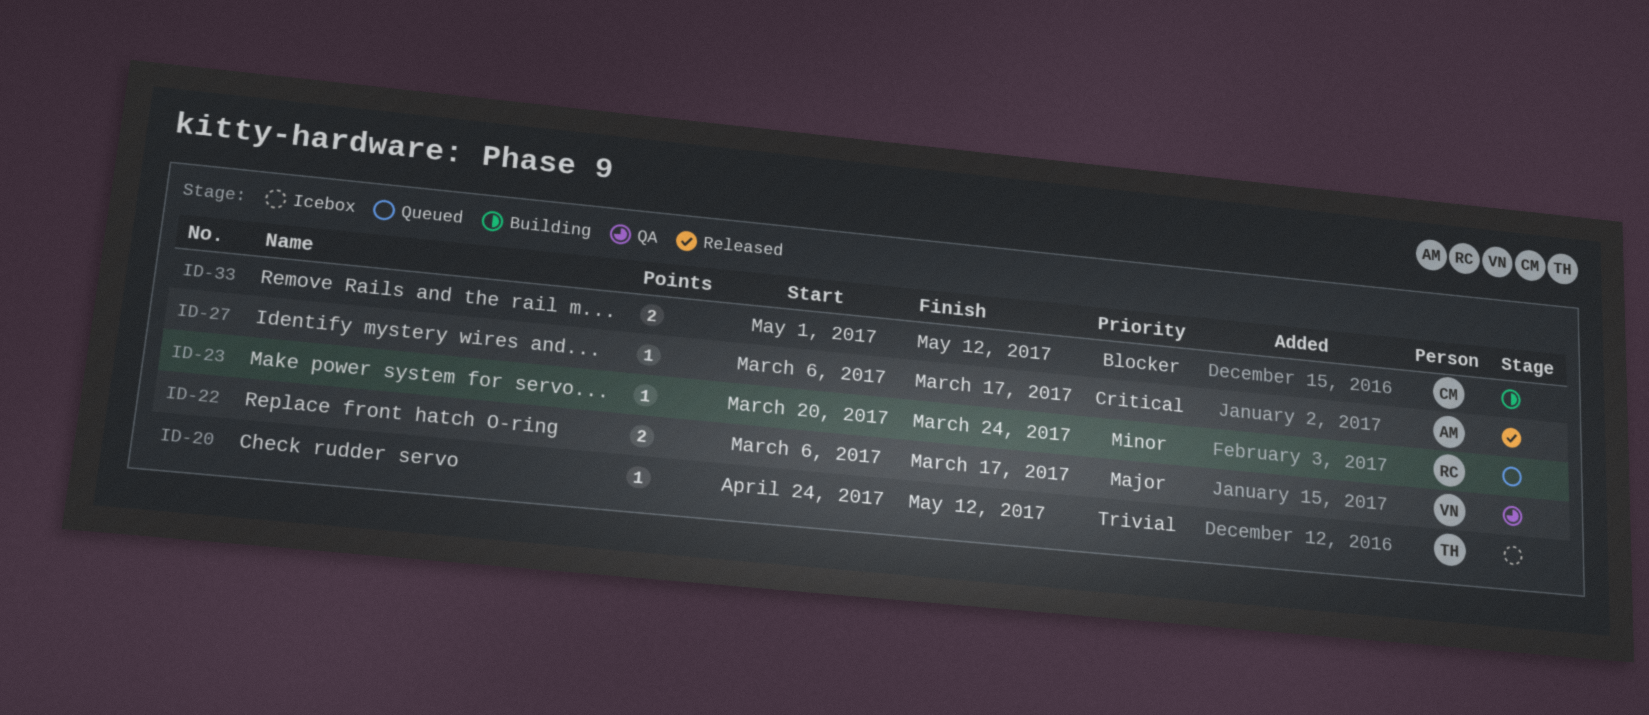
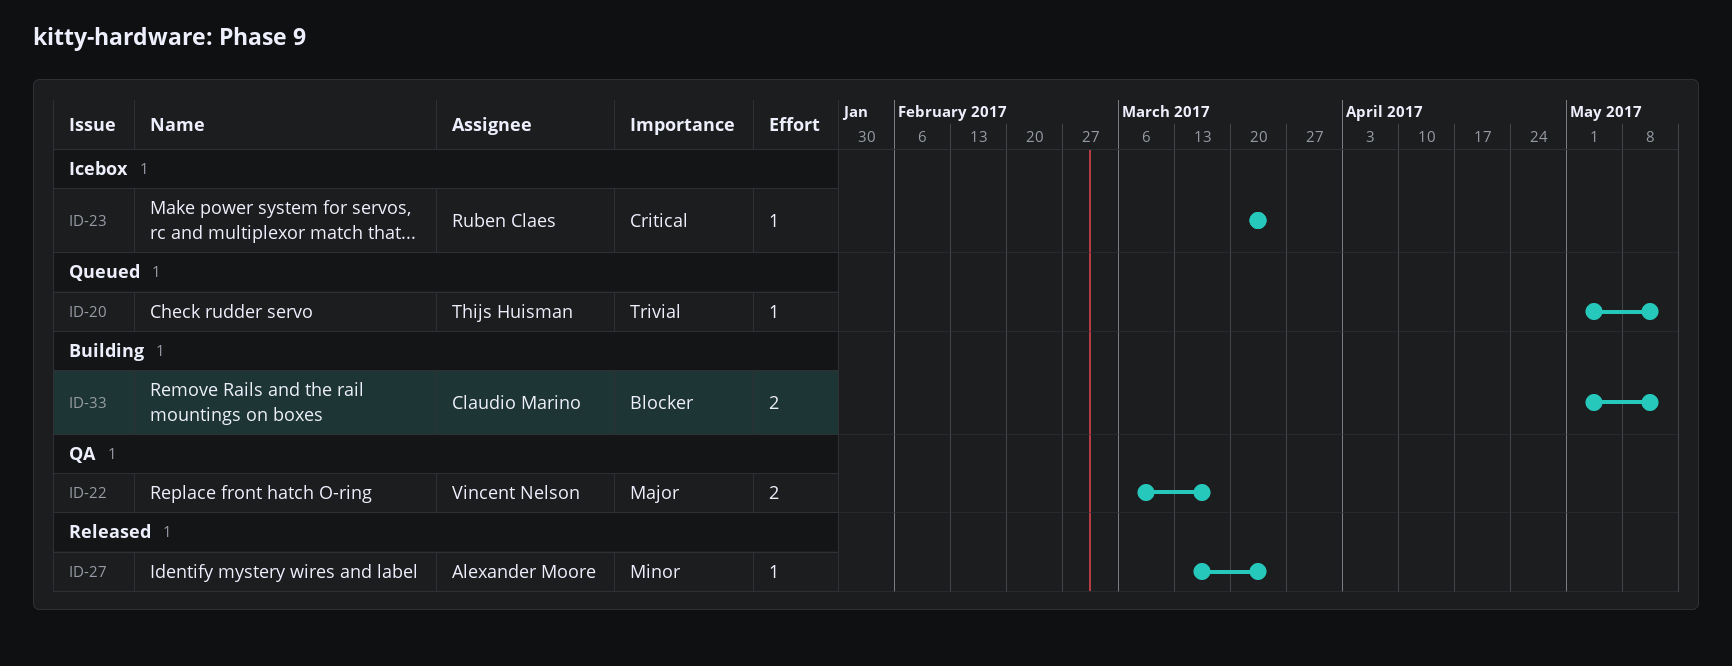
ID-20, status: Icebox -> Queued
ID-20, start: Apr 24 -> May 1
ID-23, status: Queued -> Icebox
ID-23, priority: Minor -> Critical
ID-27, priority: Critical -> Minor
ID-27, start: Mar 6 -> Mar 13
ID-27, due: Mar 17 -> Mar 24

